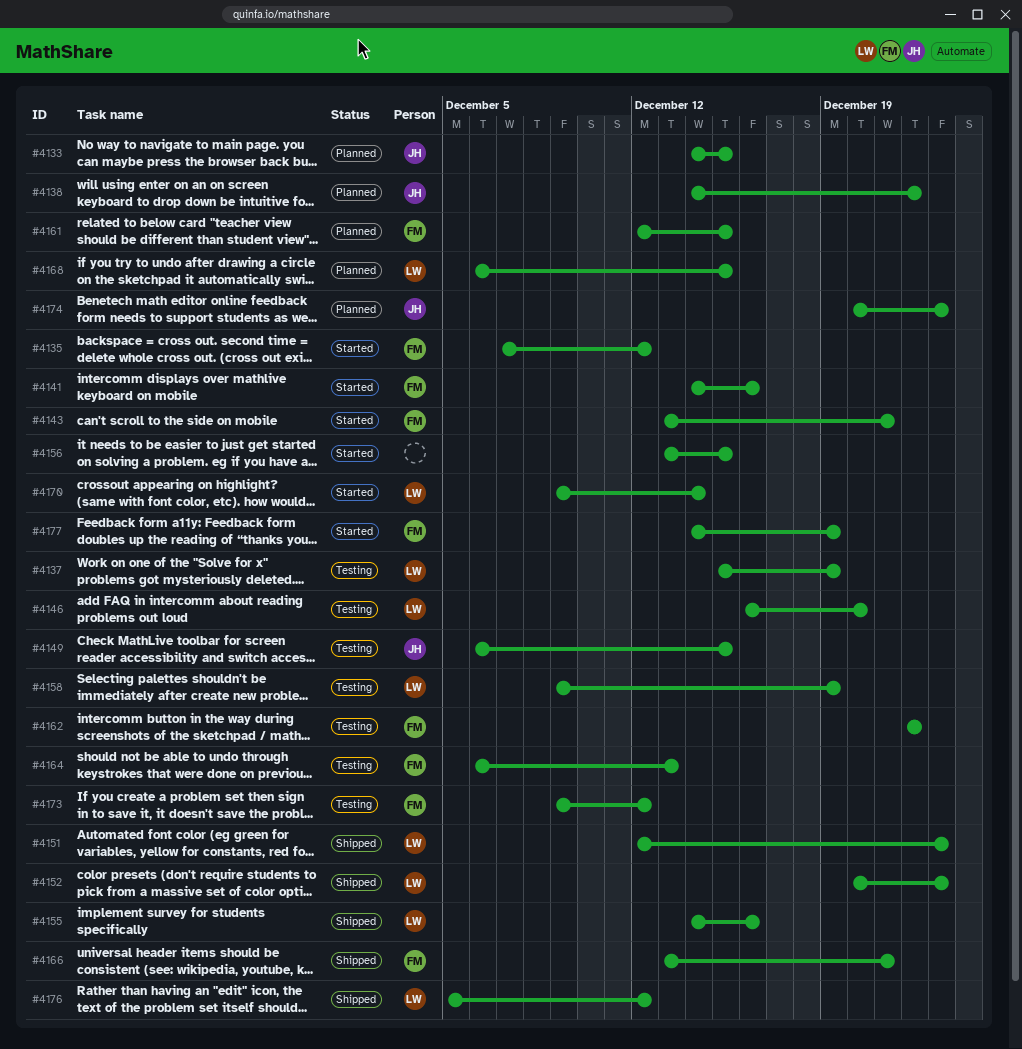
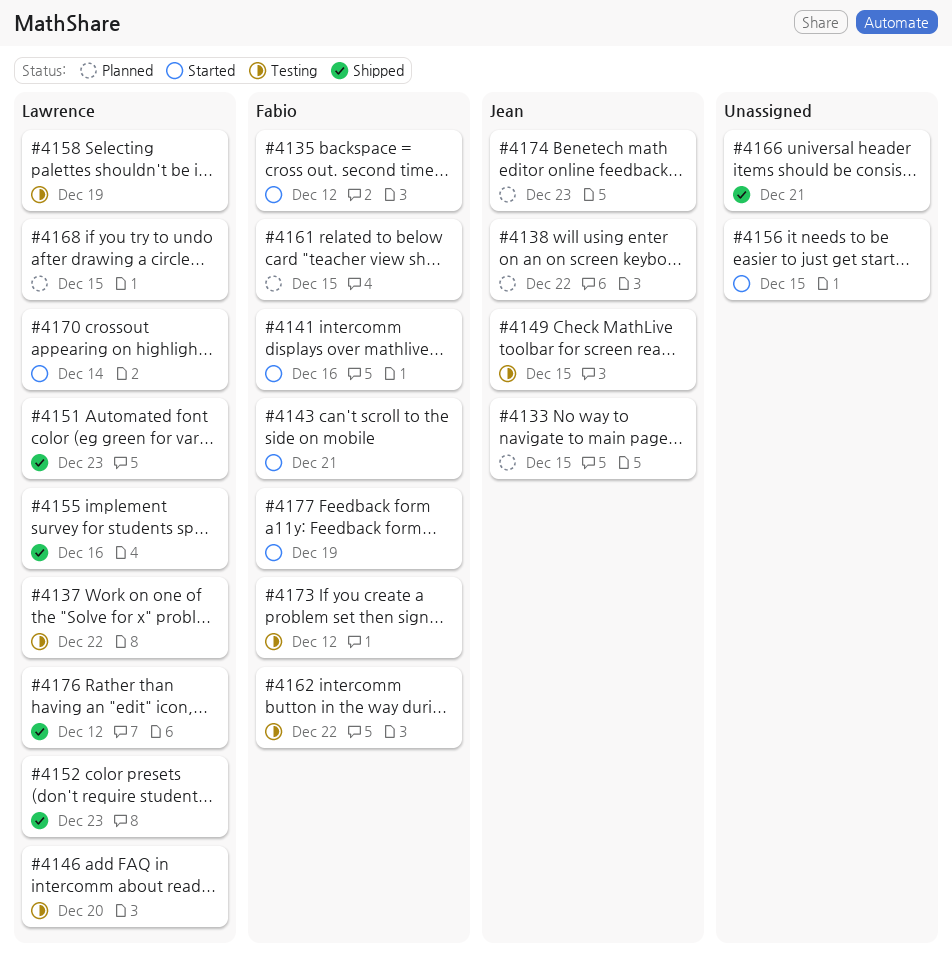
#4137, due: Dec 19 -> Dec 22
#4164: present -> none
#4166, owner: Fabio -> none

